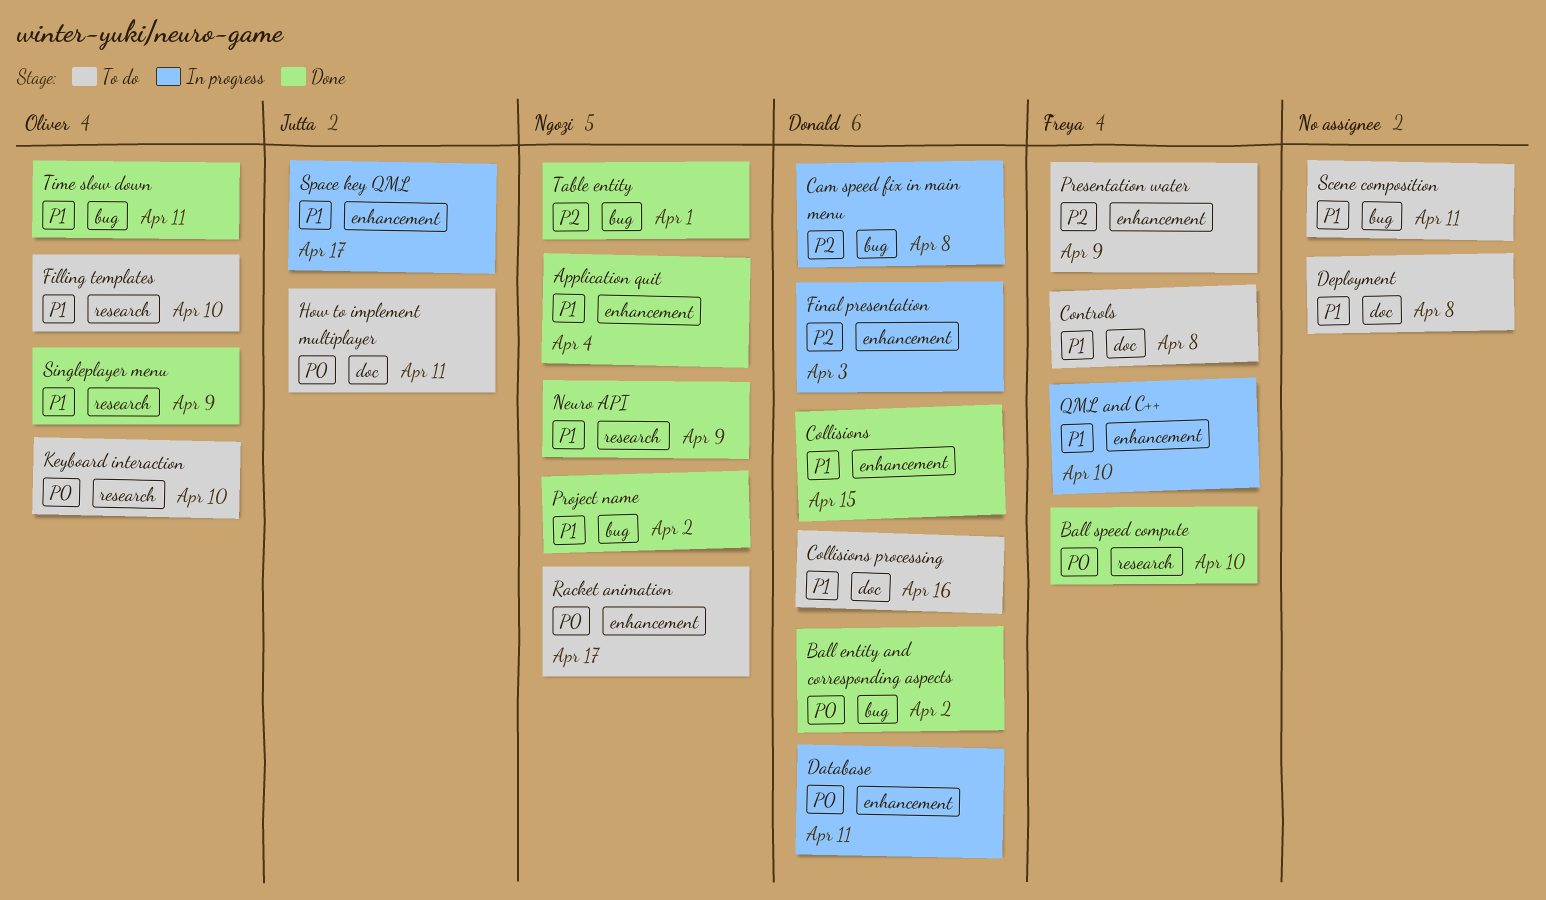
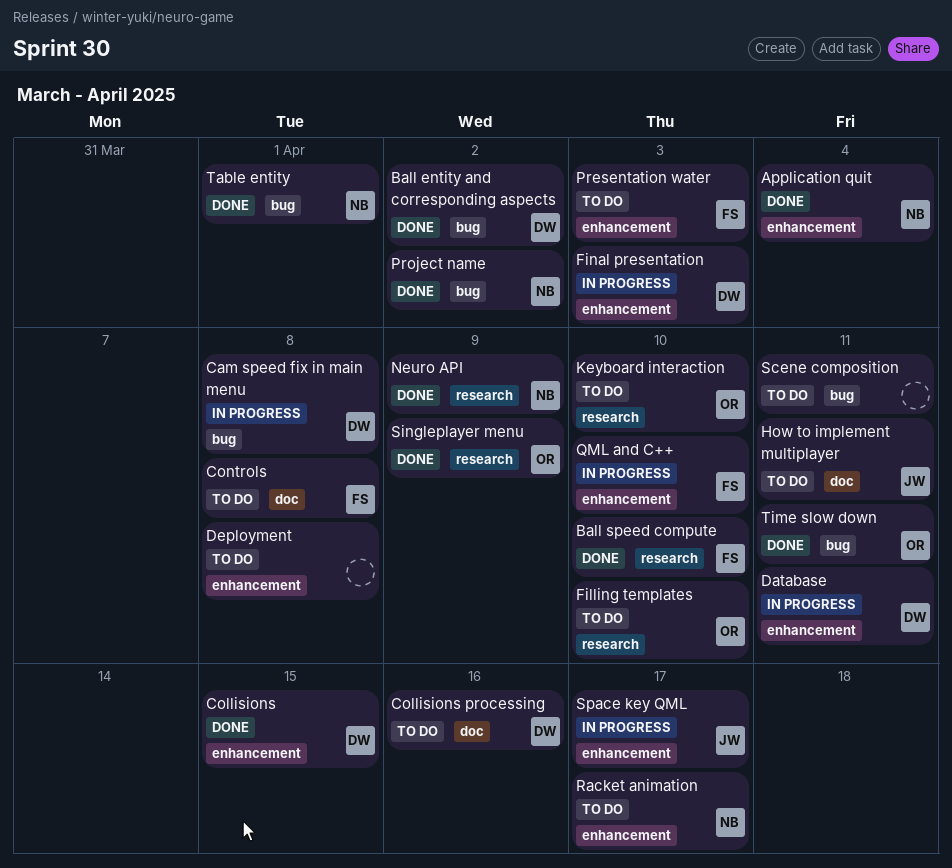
Deployment, label: doc -> enhancement
Presentation water, due: Apr 9 -> Apr 3

